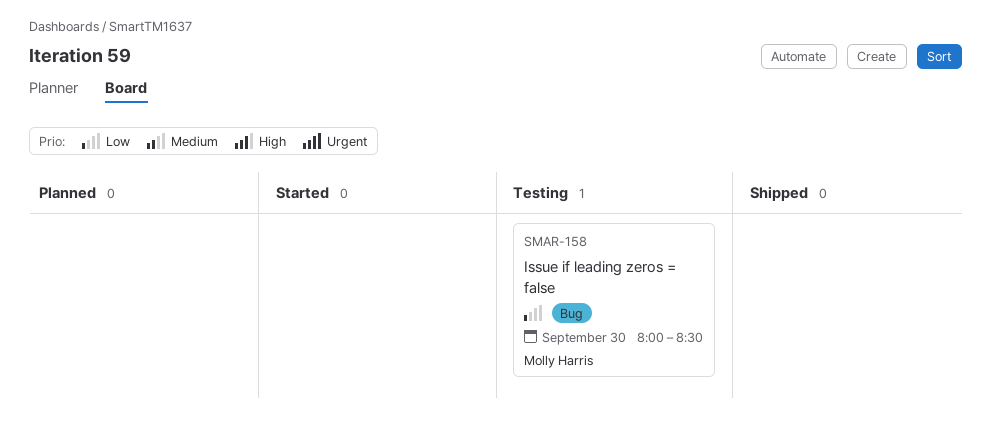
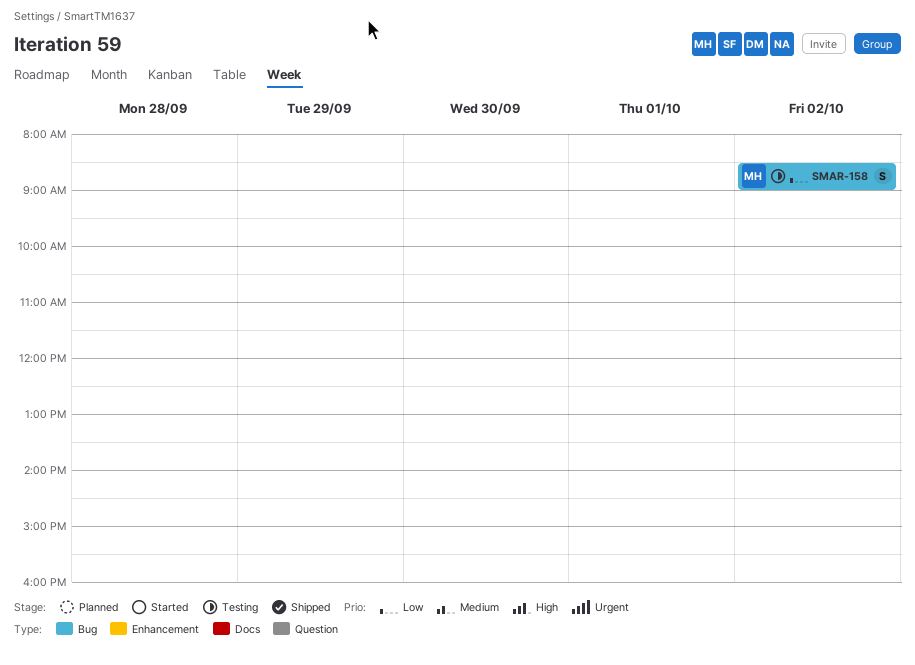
SMAR-158, day: Sep 30 -> Oct 2
SMAR-158, begins: 08:00 -> 08:30
SMAR-158, ends: 08:30 -> 09:00

